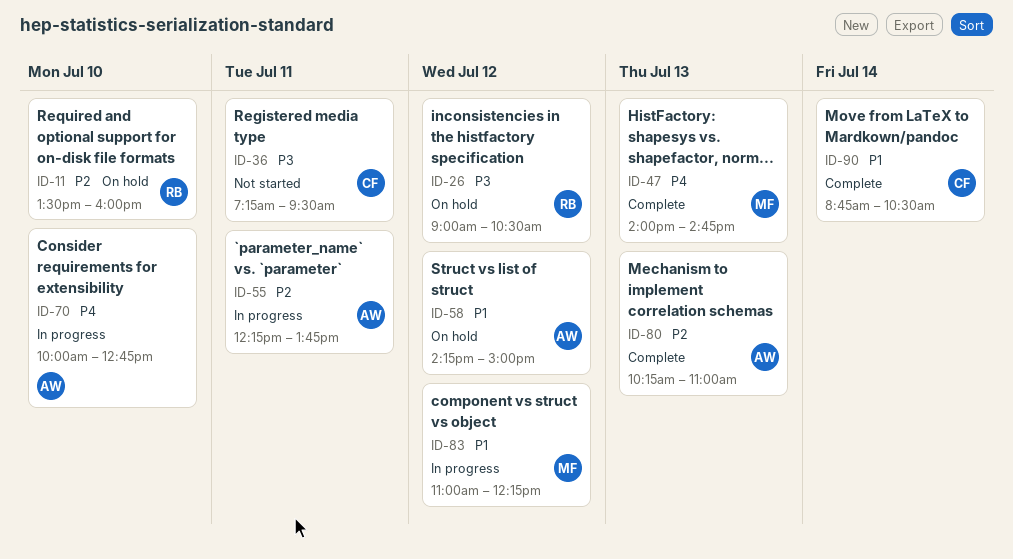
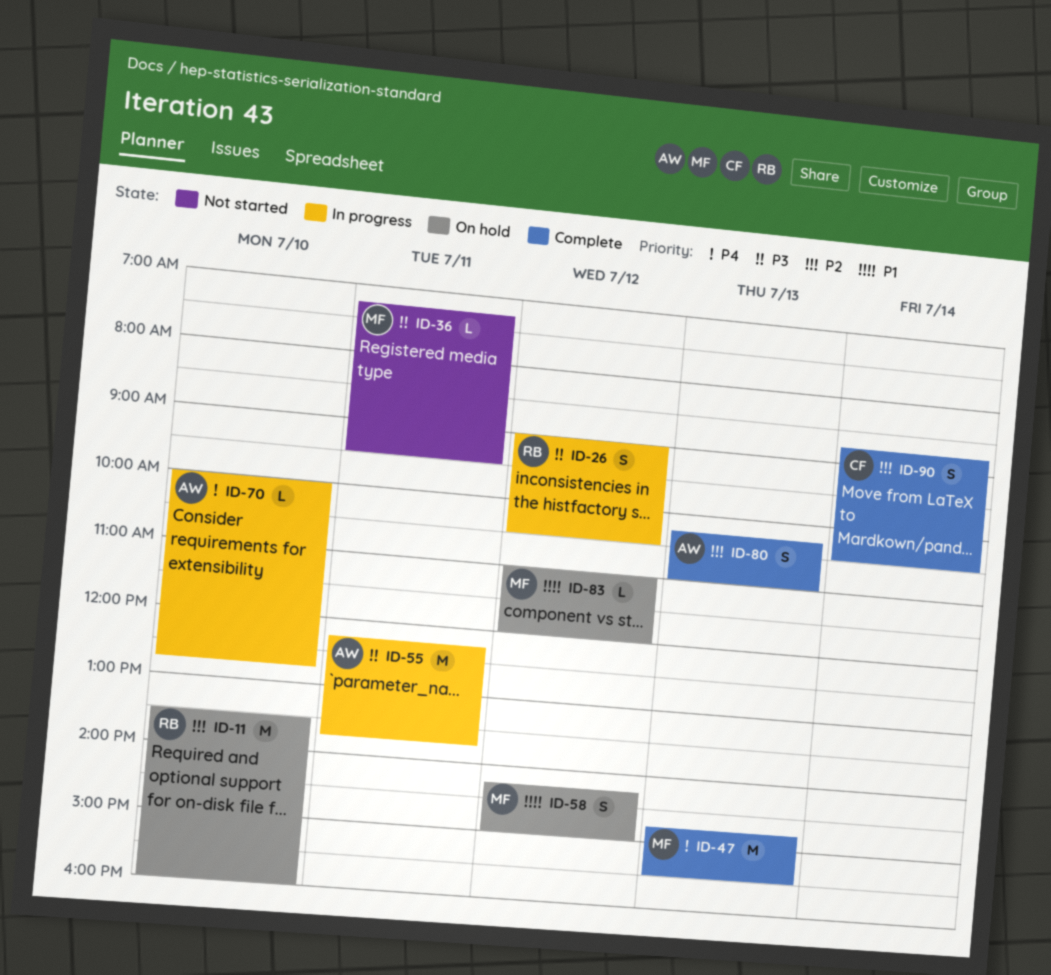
ID-26, status: On hold -> In progress
ID-36, owner: CF -> MF
ID-47, begins: 14:00 -> 14:45
ID-47, ends: 14:45 -> 15:30
ID-55, priority: P2 -> P3
ID-58, owner: AW -> MF
ID-83, status: In progress -> On hold
ID-83, ends: 12:15 -> 12:00
ID-90, priority: P1 -> P2

